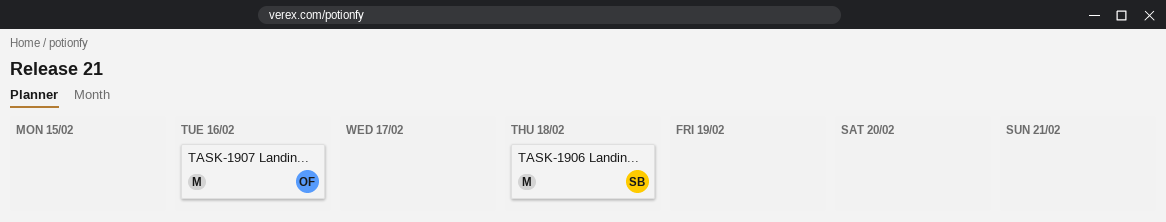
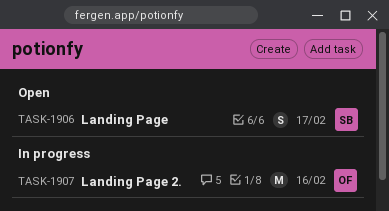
TASK-1906, estimate: M -> S
TASK-1906, due: Feb 18 -> Feb 17

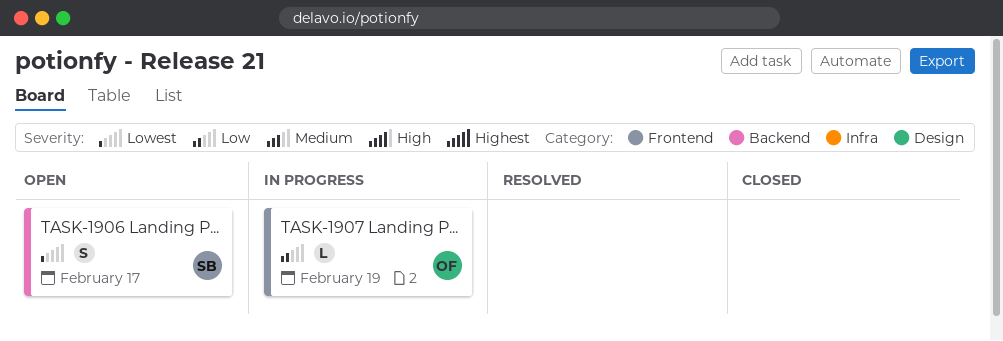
TASK-1907, estimate: M -> L
TASK-1907, due: Feb 16 -> Feb 19

